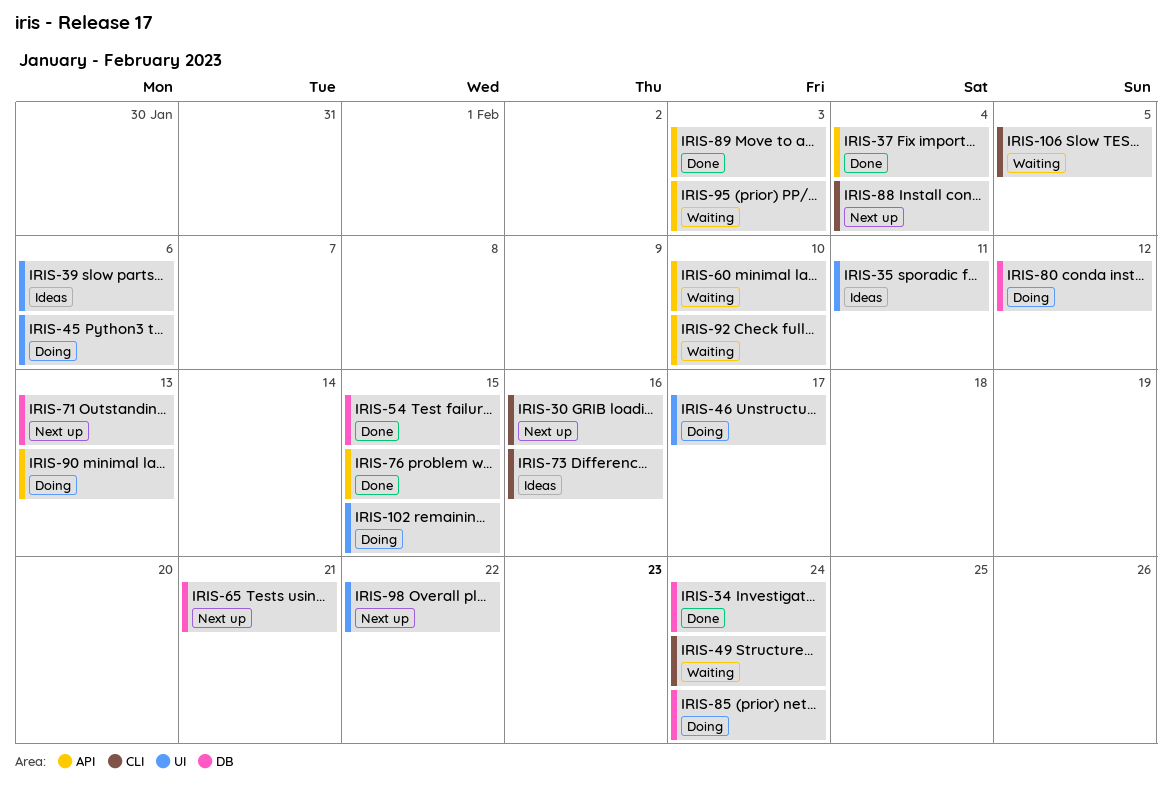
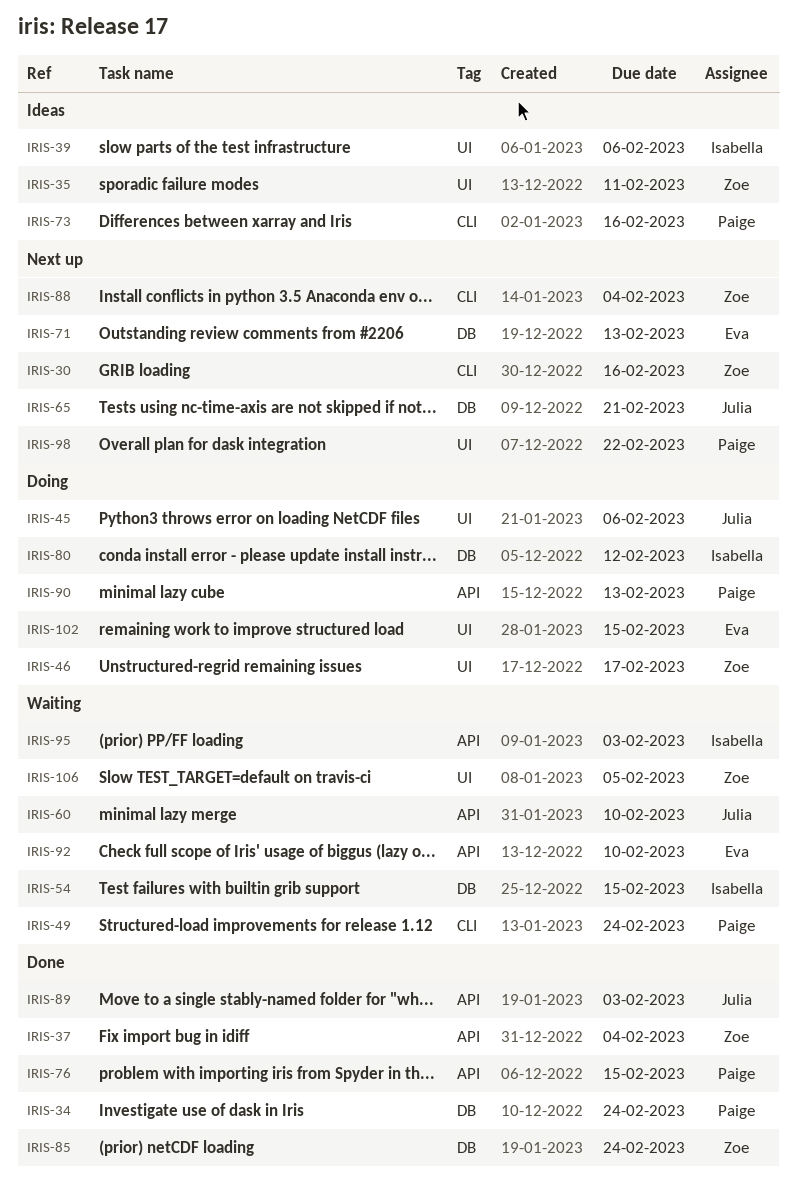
IRIS-54, status: Done -> Waiting
IRIS-85, status: Doing -> Done
IRIS-106, label: CLI -> UI

